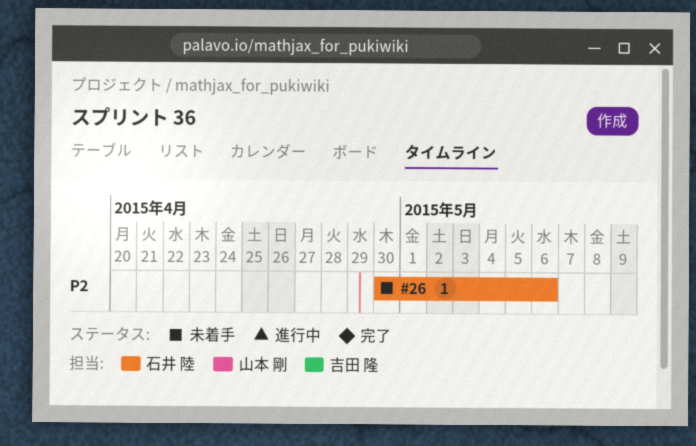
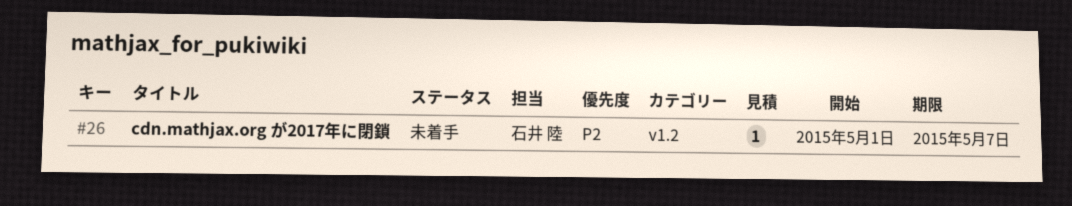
#26, start: Apr 30 -> May 1
#26, due: May 6 -> May 7

